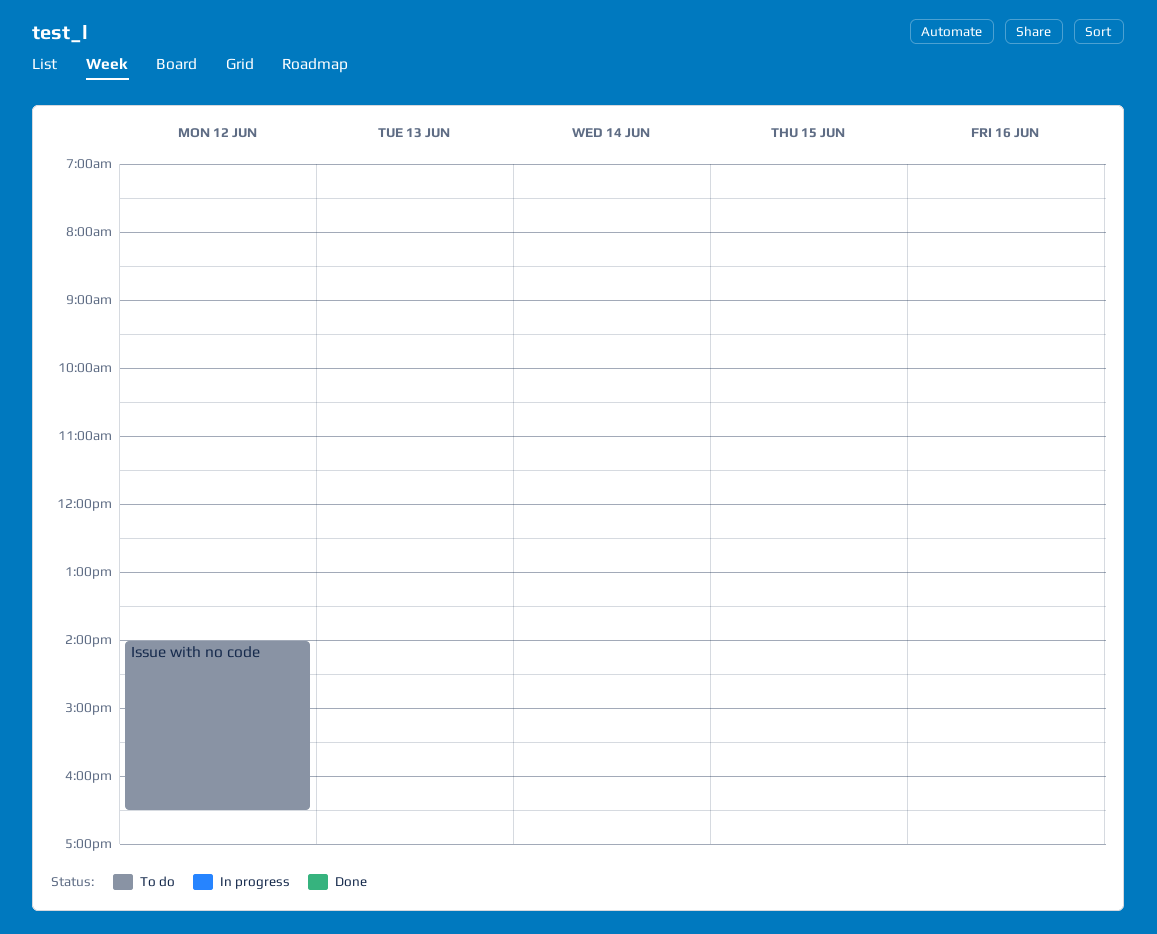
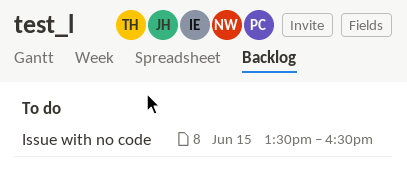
Issue with no code, day: Jun 12 -> Jun 15
Issue with no code, begins: 14:00 -> 13:30

